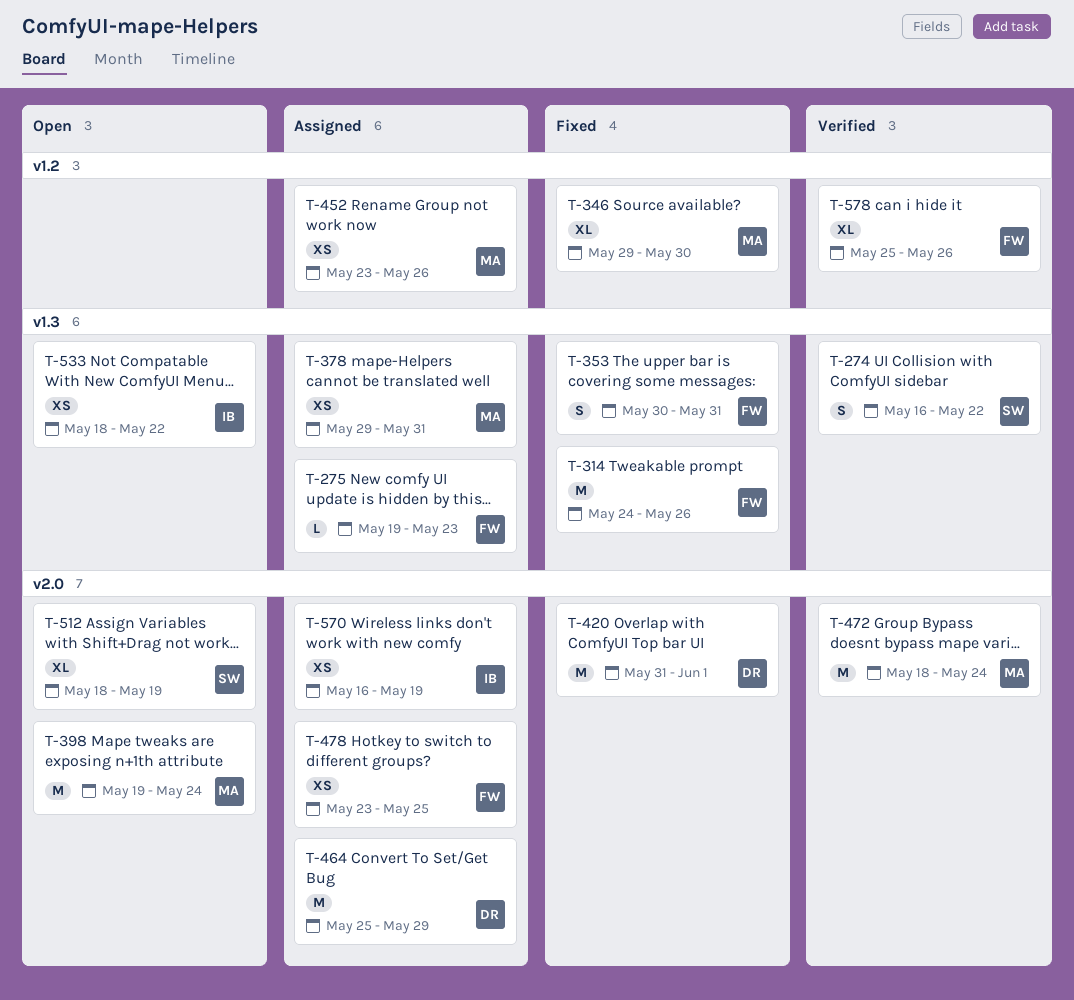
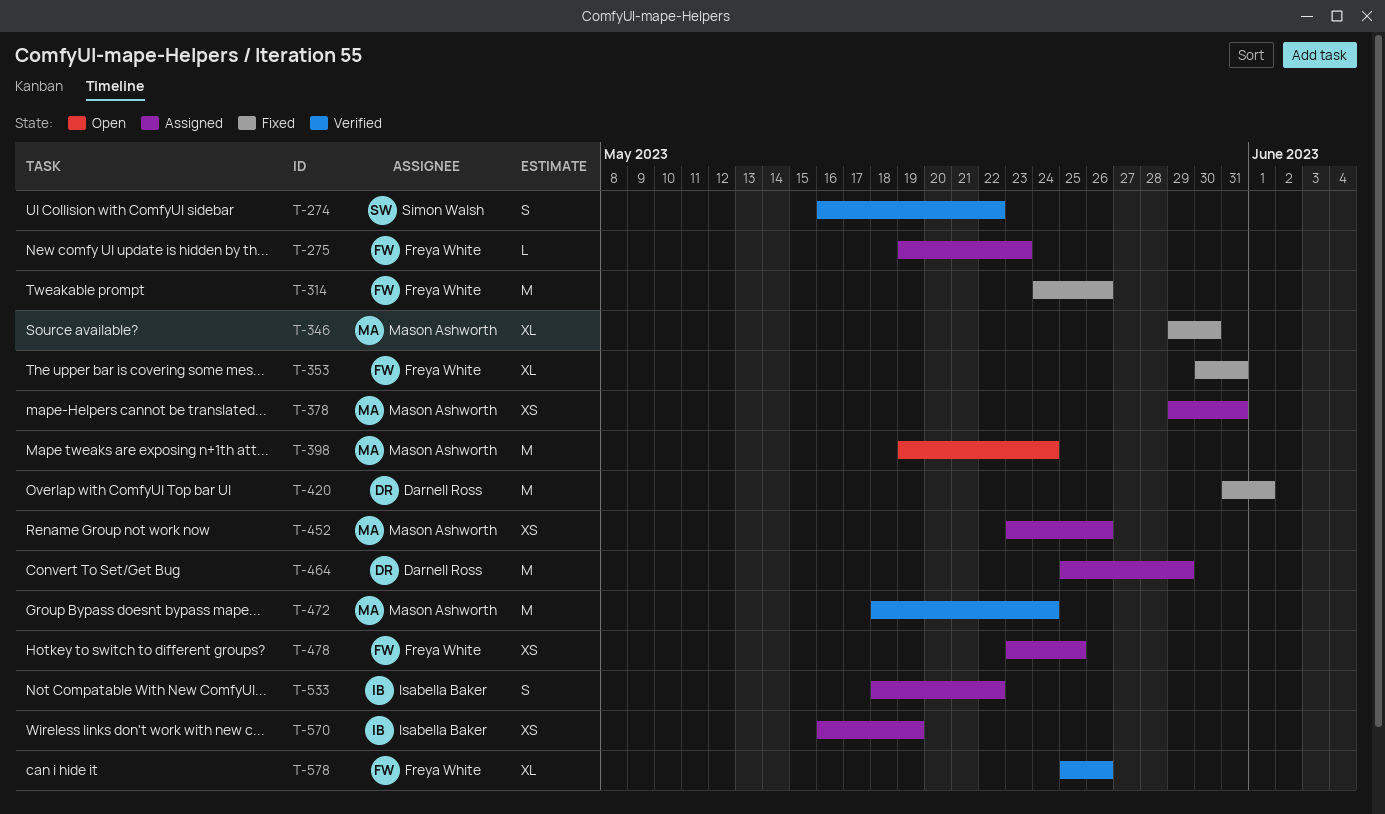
T-353, estimate: S -> XL
T-512: present -> none
T-533, status: Open -> Assigned
T-533, estimate: XS -> S

